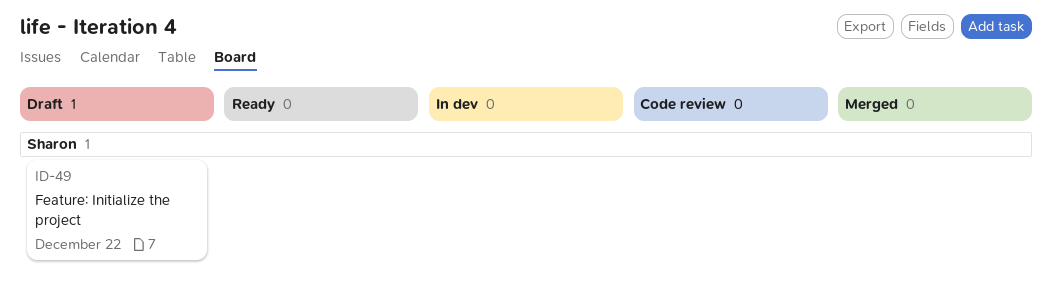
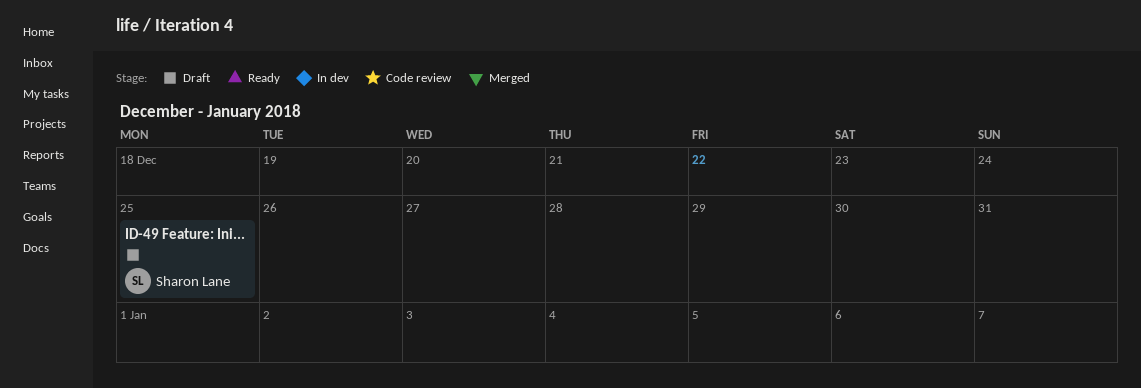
ID-49, due: Dec 22 -> Dec 25

